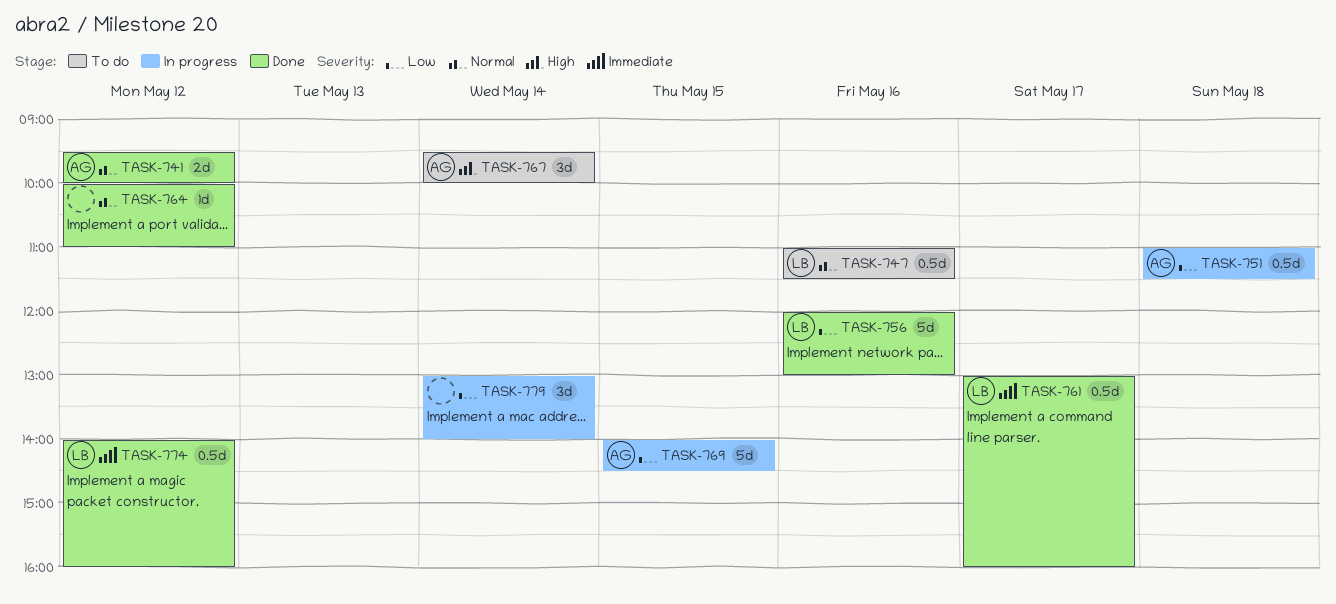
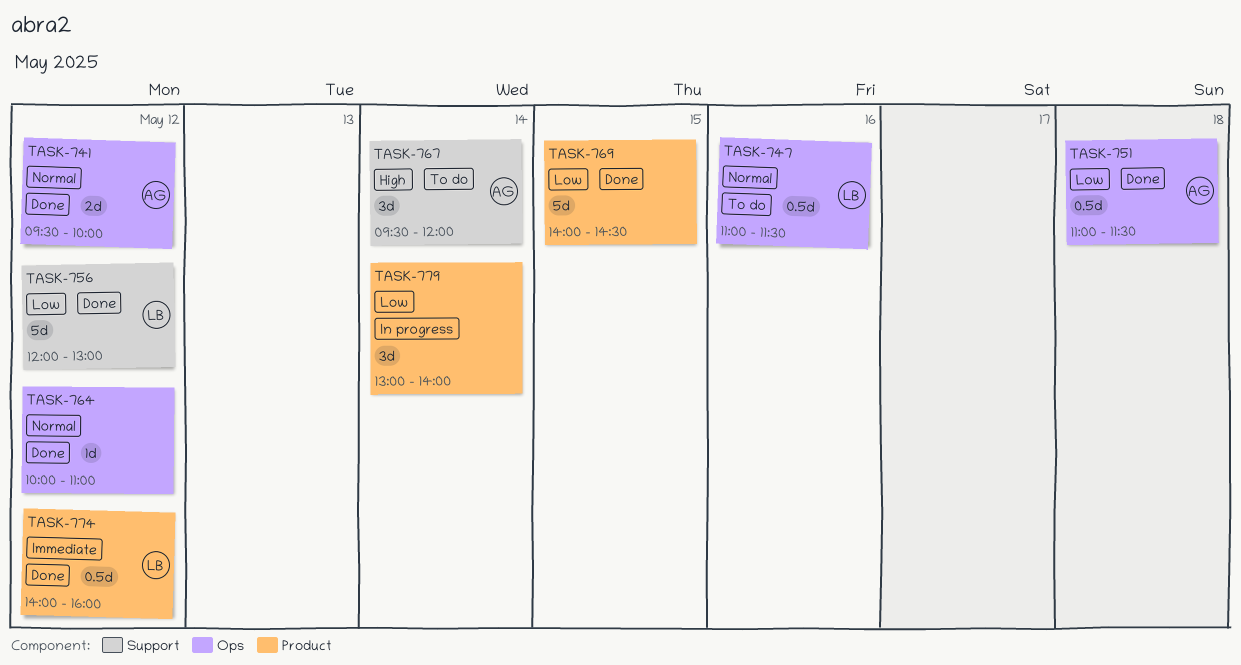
TASK-751, status: In progress -> Done
TASK-756, day: May 16 -> May 12
TASK-761: present -> none
TASK-767, ends: 10:00 -> 12:00
TASK-769, status: In progress -> Done
TASK-769, owner: AG -> none

